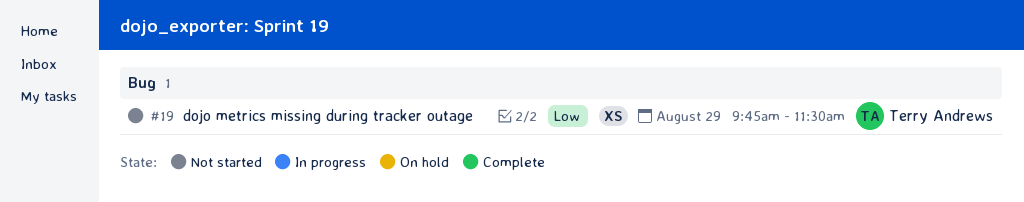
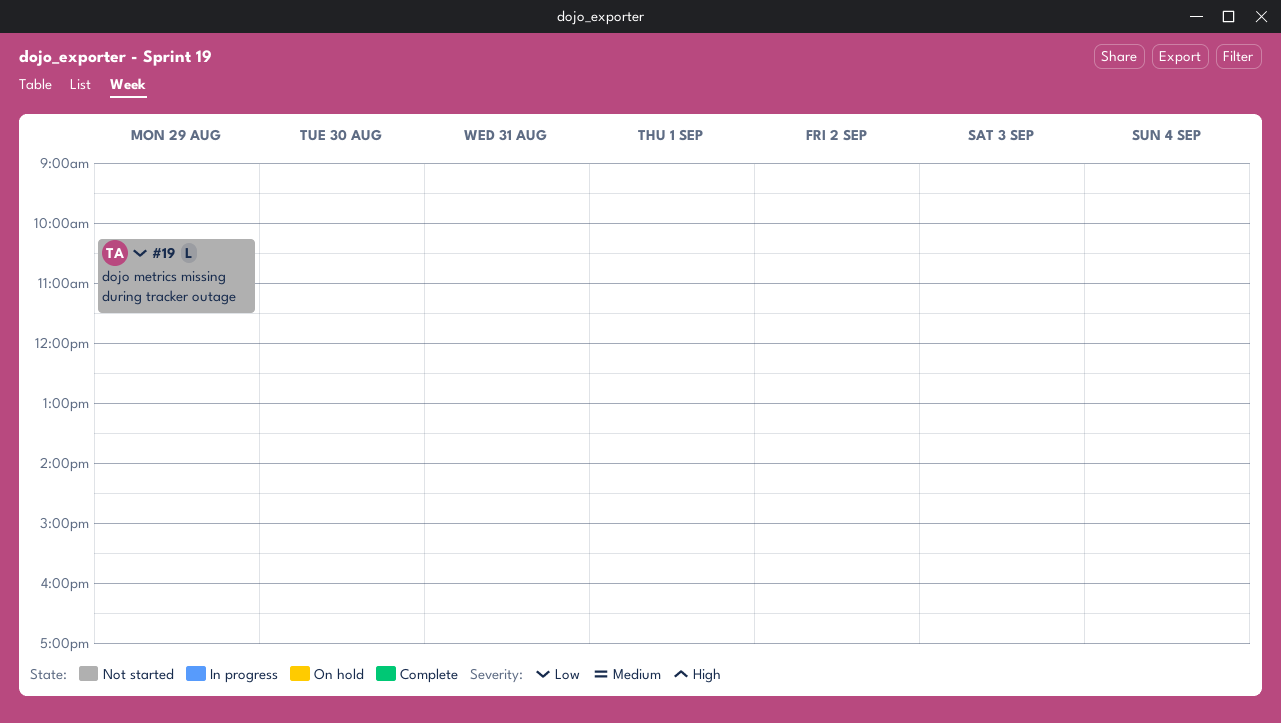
#19, estimate: XS -> L
#19, begins: 09:45 -> 10:15

